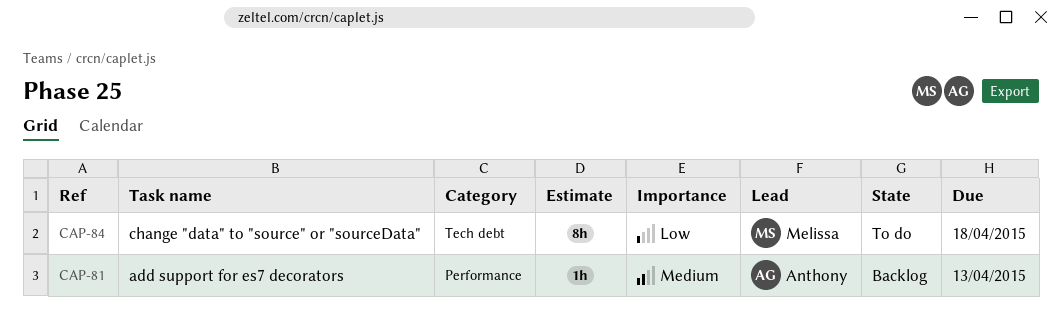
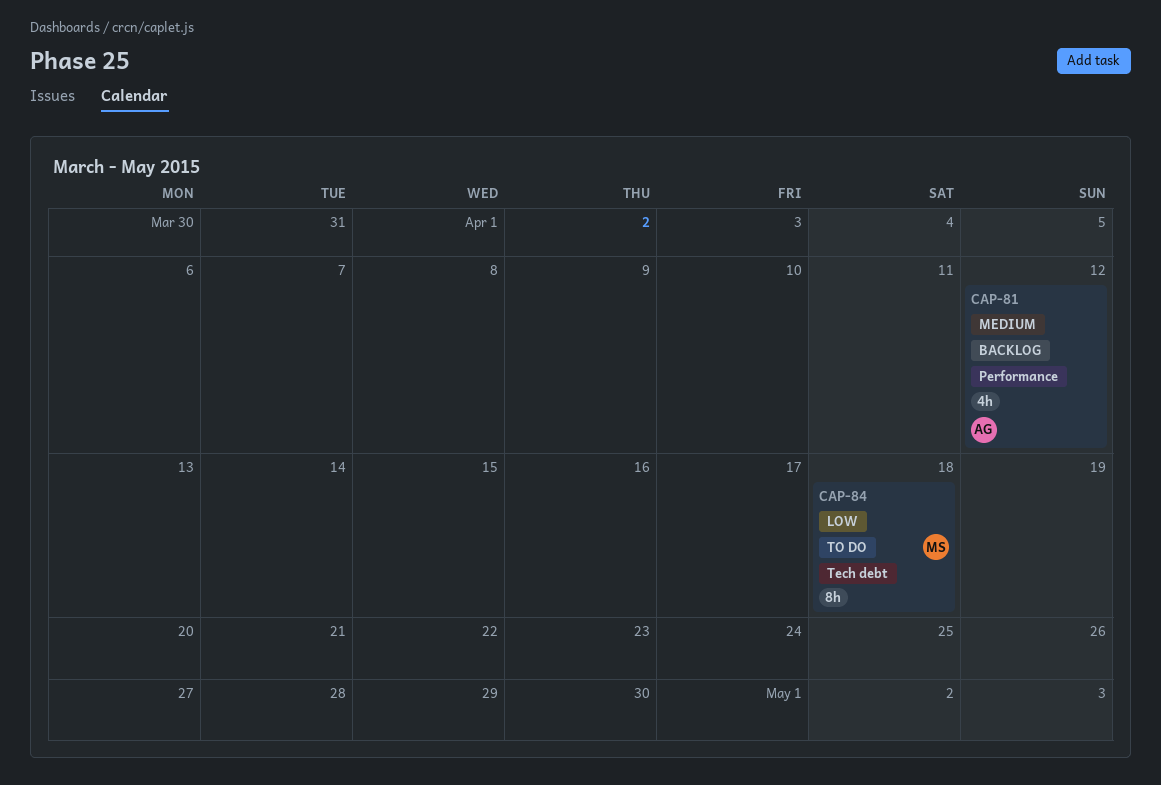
CAP-81, estimate: 1h -> 4h
CAP-81, due: Apr 13 -> Apr 12

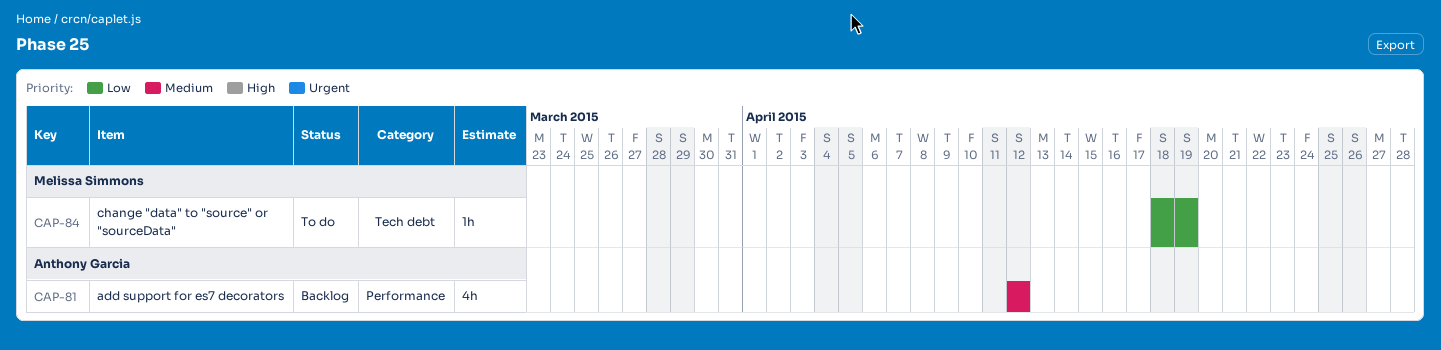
CAP-84, estimate: 8h -> 1h
CAP-84, due: Apr 18 -> Apr 19

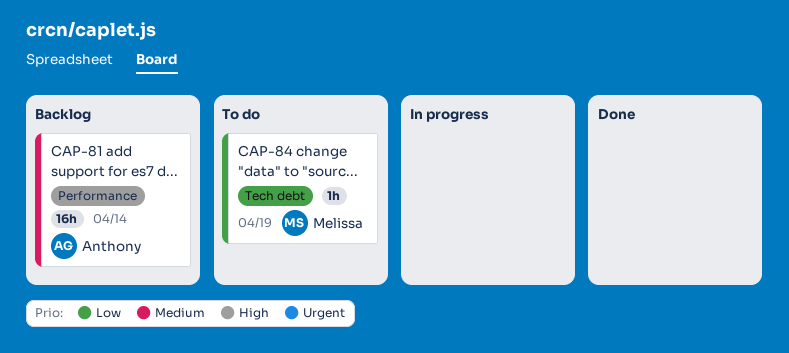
CAP-81, estimate: 4h -> 16h
CAP-81, due: Apr 12 -> Apr 14

